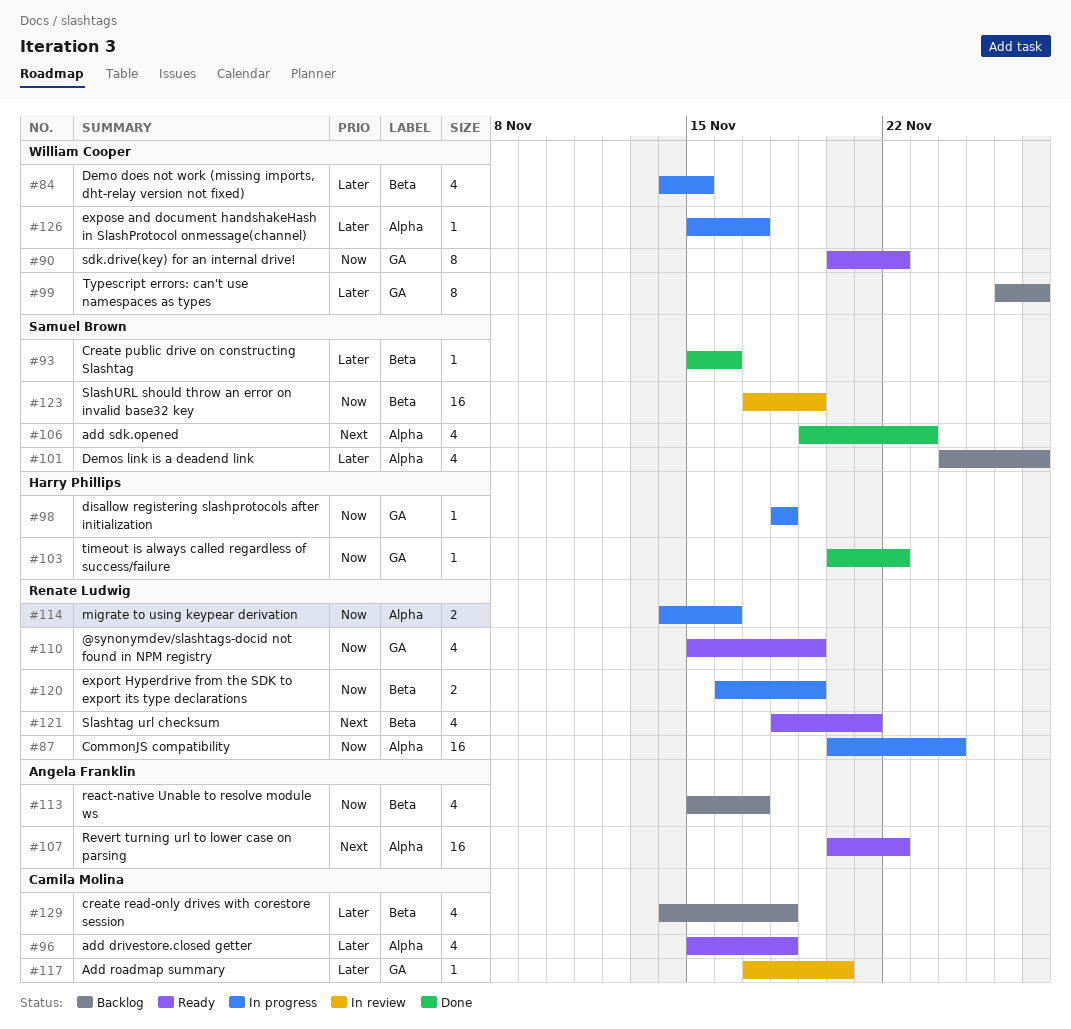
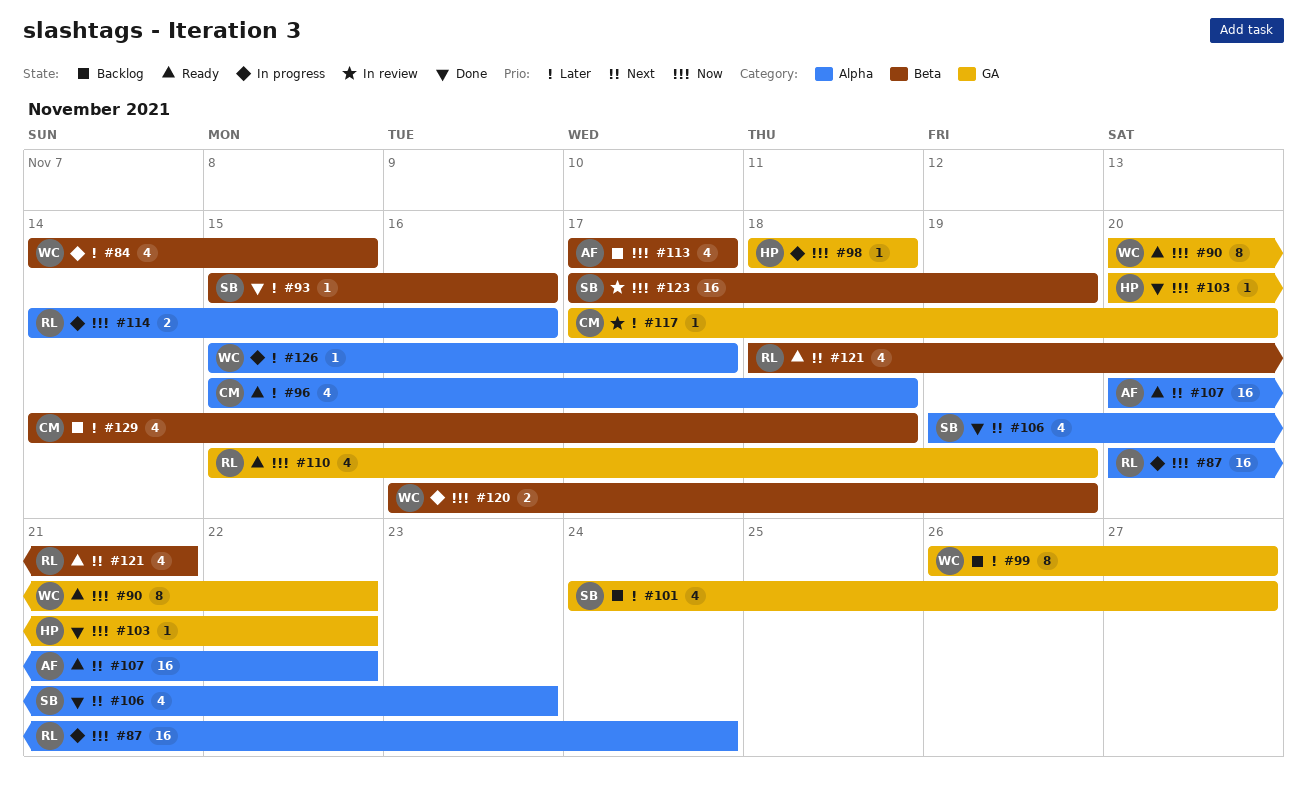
#101, label: Alpha -> GA
#113, start: Nov 15 -> Nov 17
#120, owner: Renate Ludwig -> William Cooper

